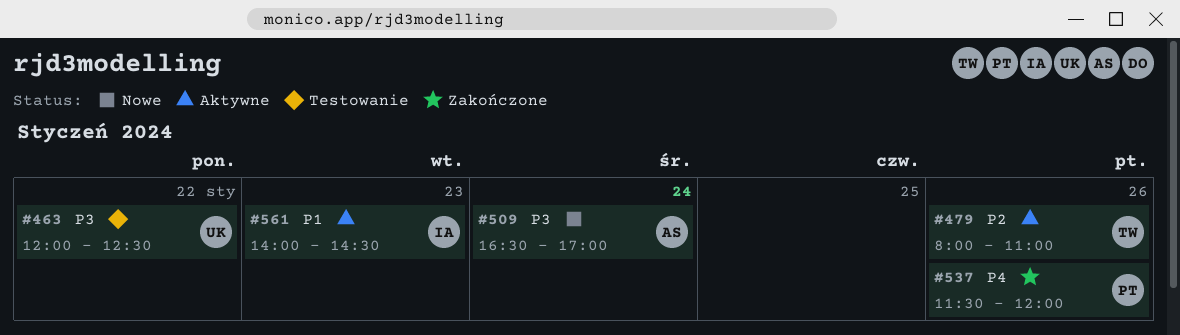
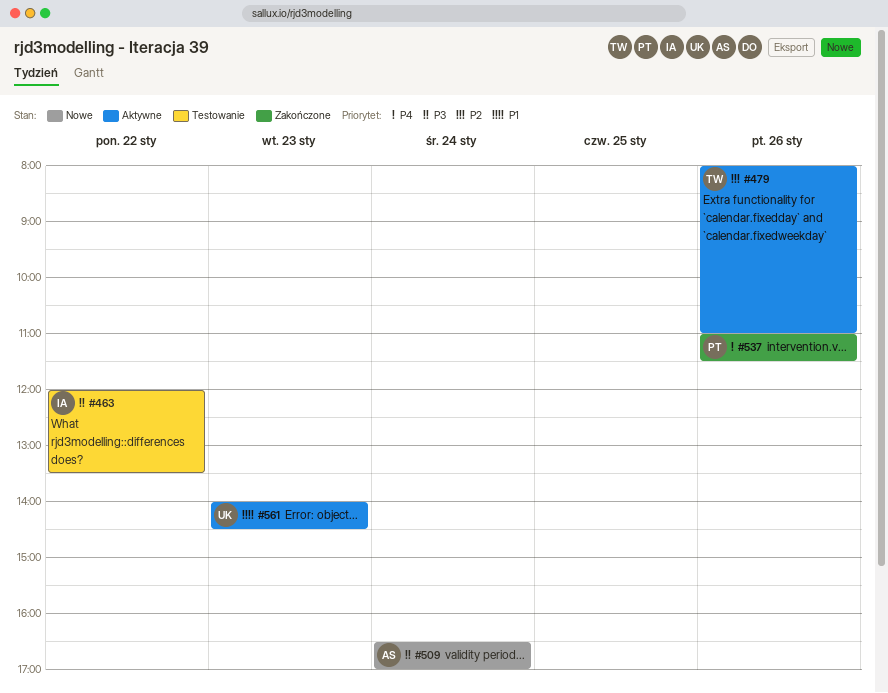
#463, owner: UK -> IA
#463, ends: 12:30 -> 13:30
#537, begins: 11:30 -> 11:00
#537, ends: 12:00 -> 11:30
#561, owner: IA -> UK

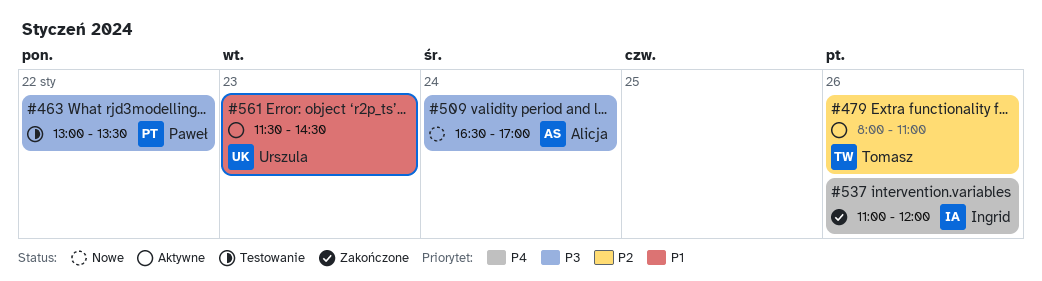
#463, owner: Ingrid -> Paweł
#463, begins: 12:00 -> 13:00
#537, owner: Paweł -> Ingrid
#537, ends: 11:30 -> 12:00
#561, begins: 14:00 -> 11:30

